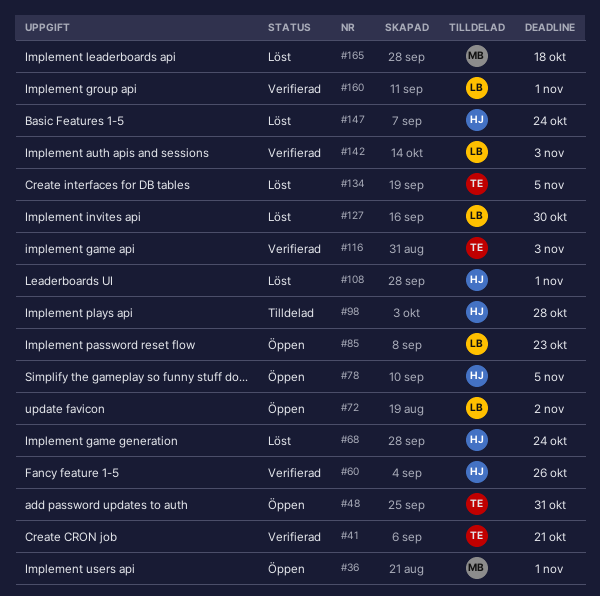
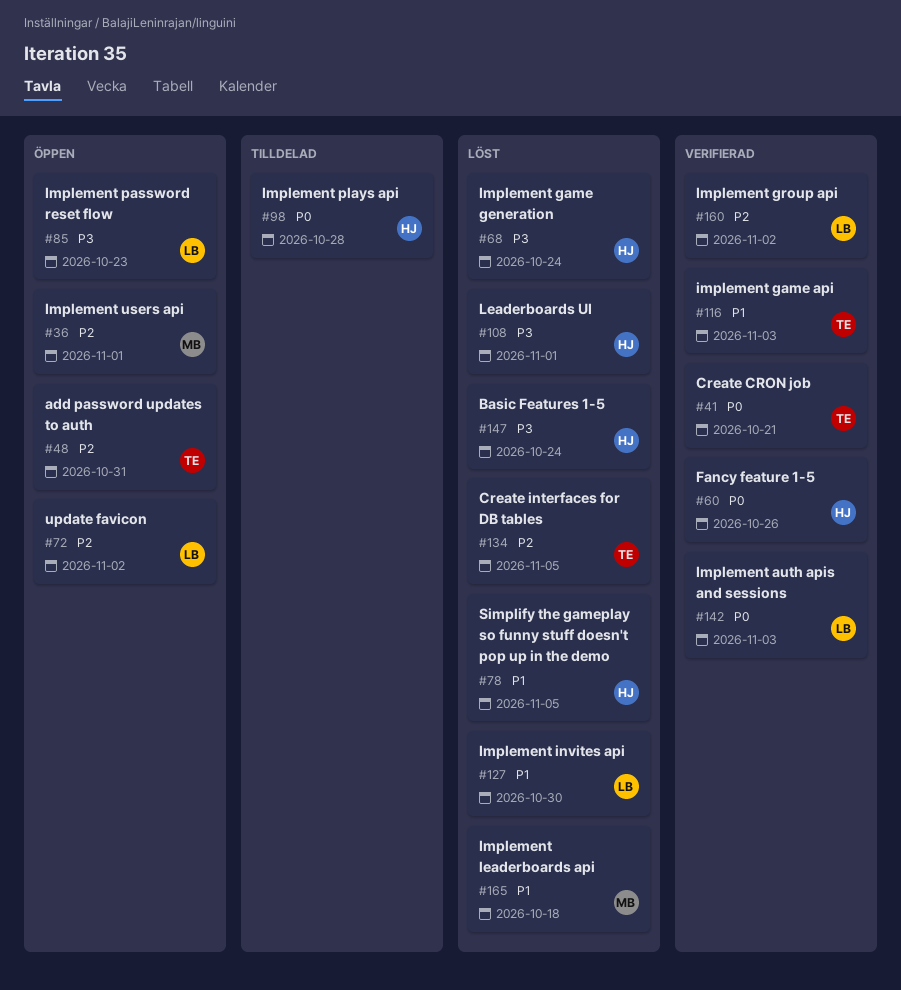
#78, status: Öppen -> Löst
#160, due: Nov 1 -> Nov 2

